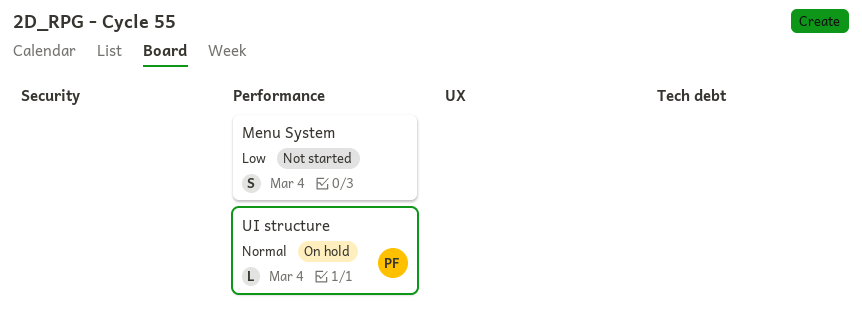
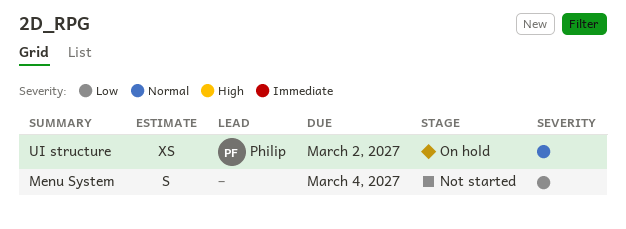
UI structure, estimate: L -> XS
UI structure, due: Mar 4 -> Mar 2

